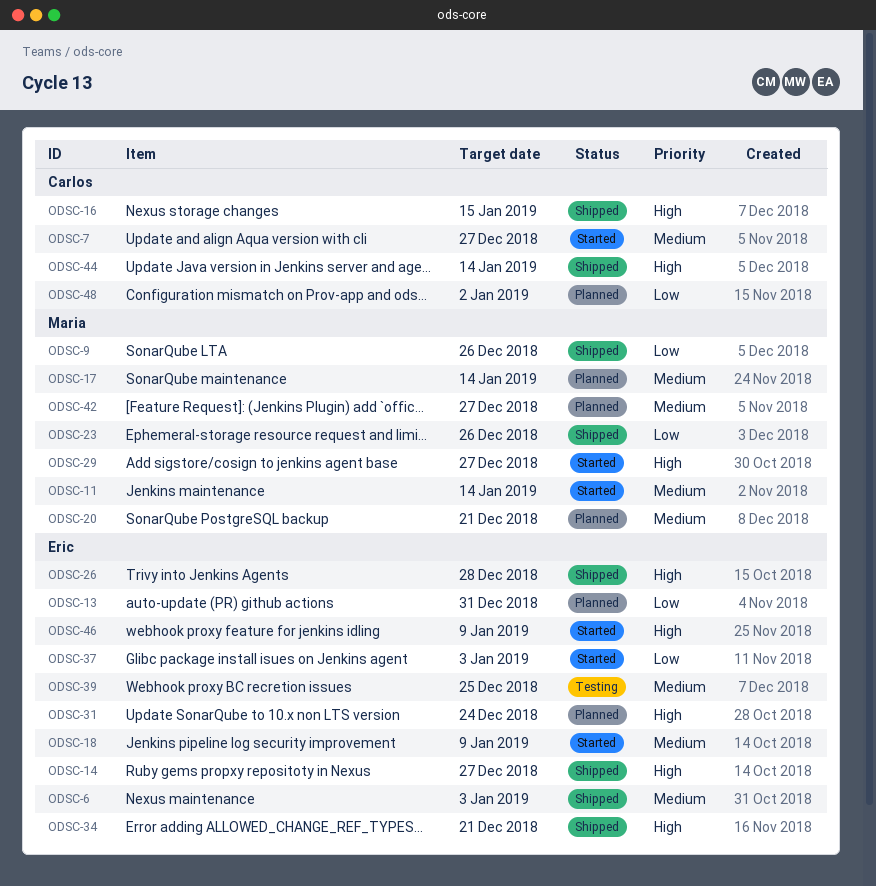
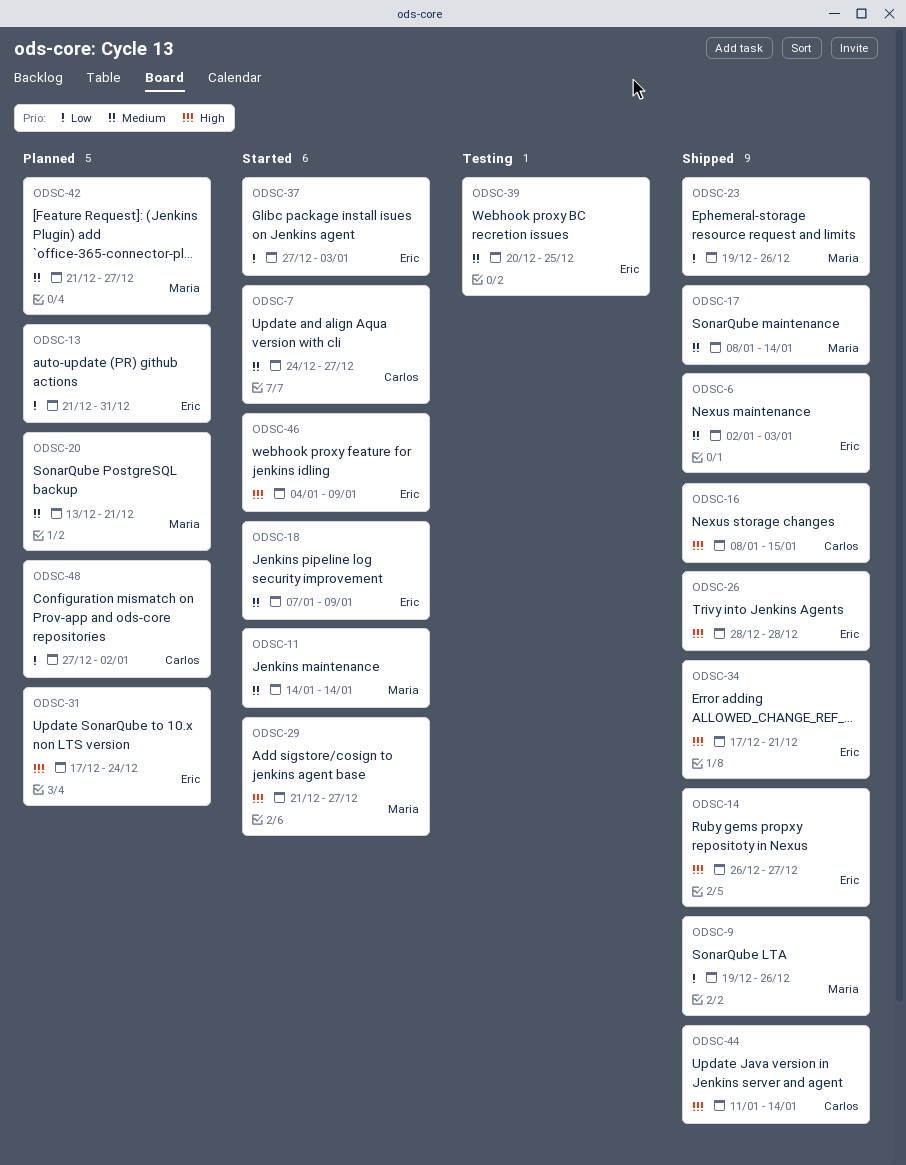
ODSC-17, status: Planned -> Shipped

